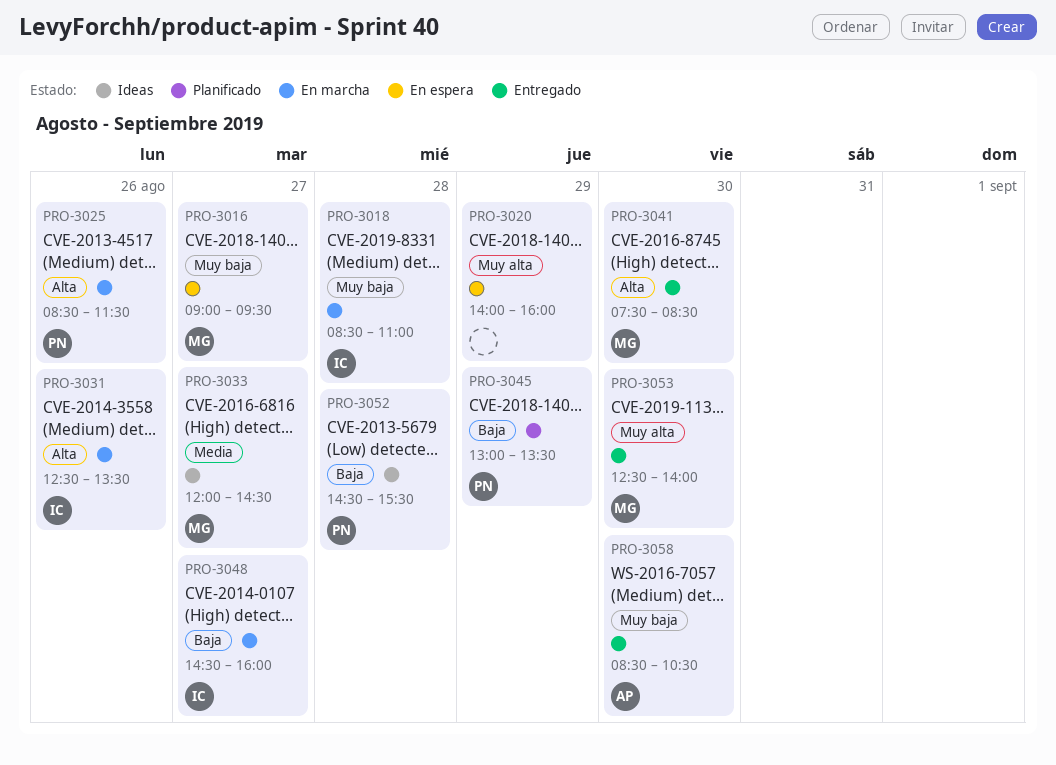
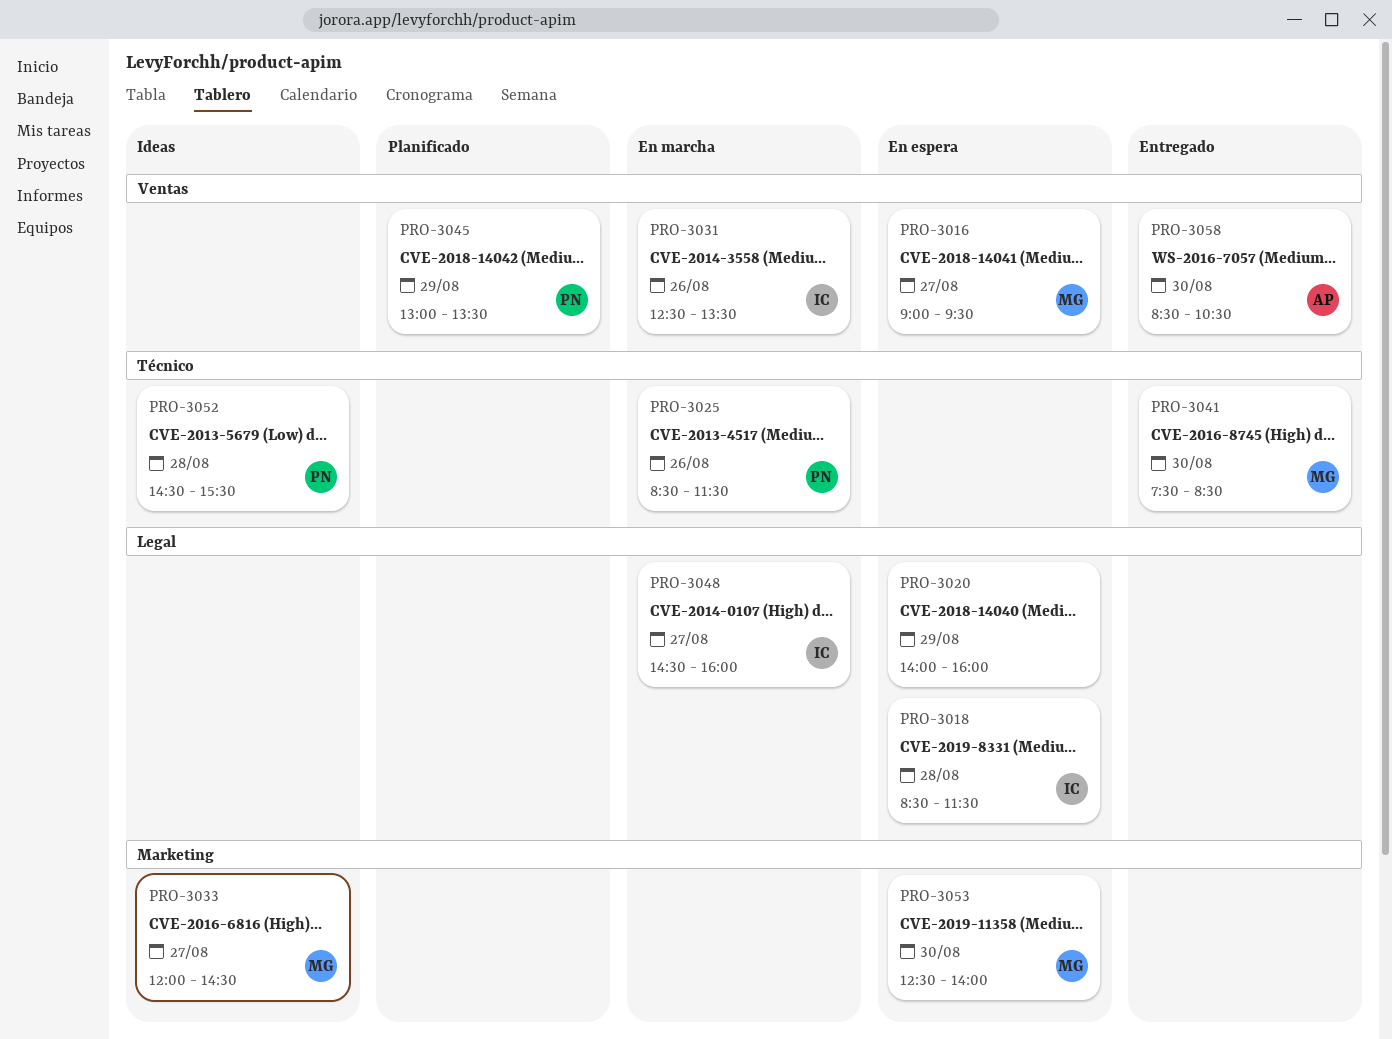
PRO-3018, status: En marcha -> En espera
PRO-3018, ends: 11:00 -> 11:30
PRO-3053, status: Entregado -> En espera

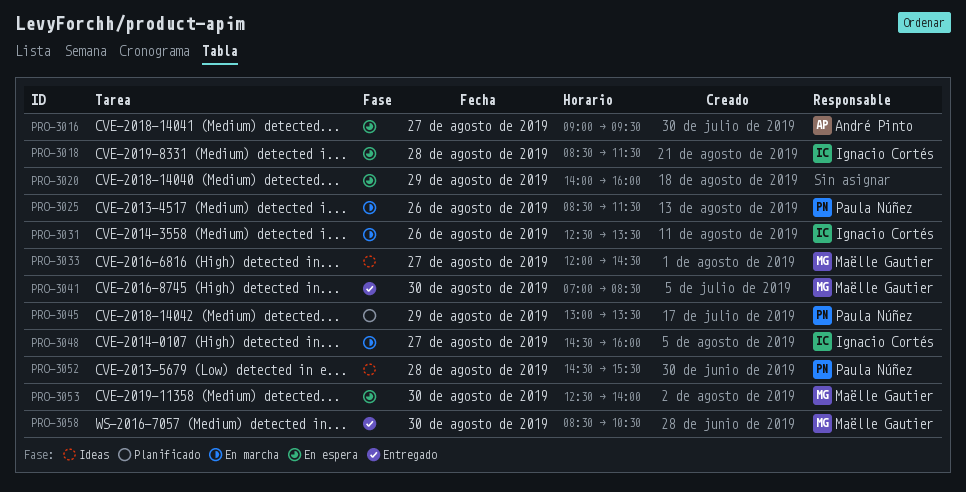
PRO-3016, owner: Maëlle Gautier -> André Pinto
PRO-3041, begins: 07:30 -> 07:00
PRO-3058, owner: André Pinto -> Maëlle Gautier

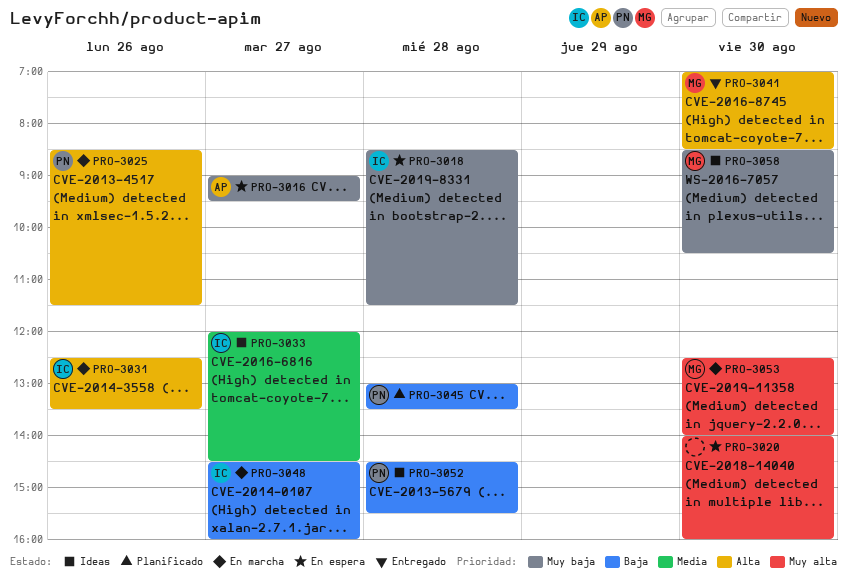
PRO-3020, day: Aug 29 -> Aug 30
PRO-3033, owner: Maëlle Gautier -> Ignacio Cortés
PRO-3045, day: Aug 29 -> Aug 28
PRO-3053, status: En espera -> En marcha
PRO-3058, status: Entregado -> Ideas

